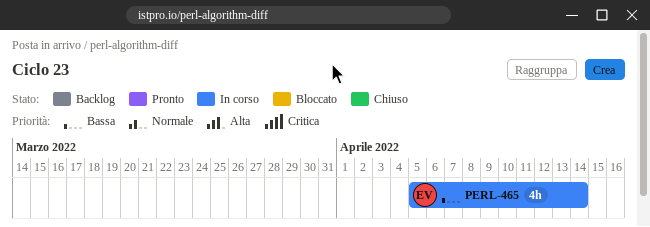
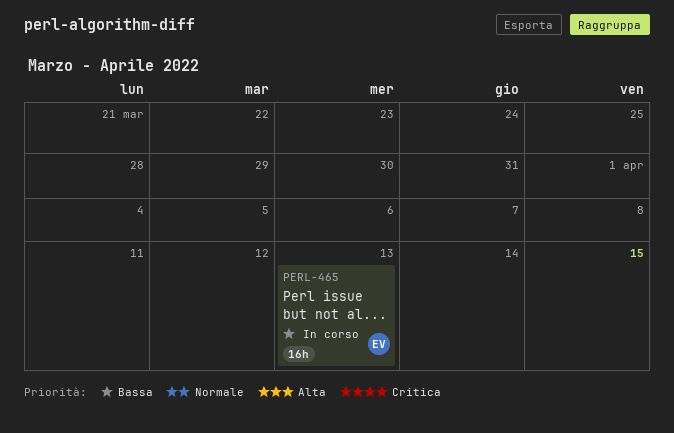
PERL-465, estimate: 4h -> 16h
PERL-465, due: Apr 14 -> Apr 13

